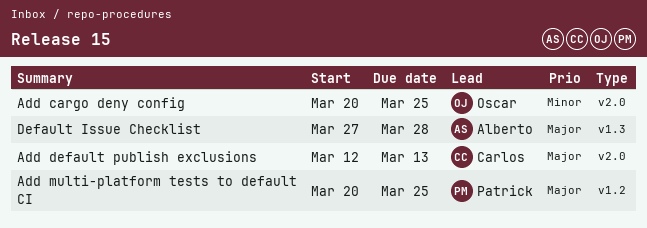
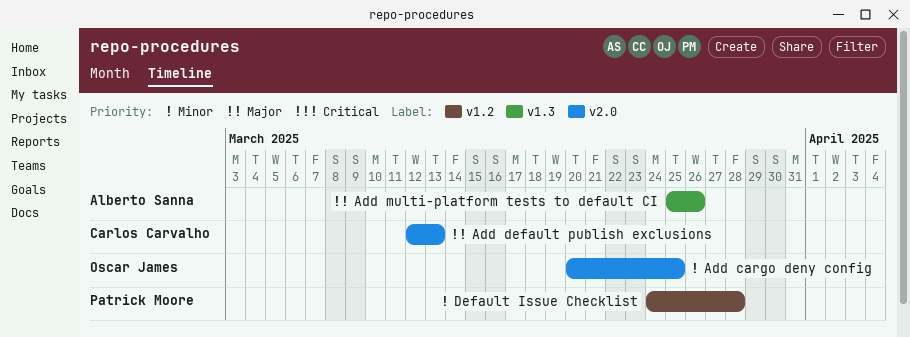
Add multi-platform tests to default CI, owner: Patrick Moore -> Alberto Sanna
Add multi-platform tests to default CI, label: v1.2 -> v1.3
Add multi-platform tests to default CI, start: Mar 20 -> Mar 25
Add multi-platform tests to default CI, due: Mar 25 -> Mar 26
Default Issue Checklist, owner: Alberto Sanna -> Patrick Moore
Default Issue Checklist, priority: Major -> Minor
Default Issue Checklist, label: v1.3 -> v1.2
Default Issue Checklist, start: Mar 27 -> Mar 24

